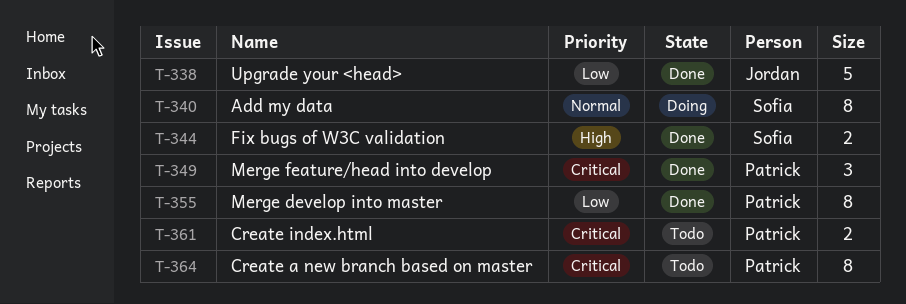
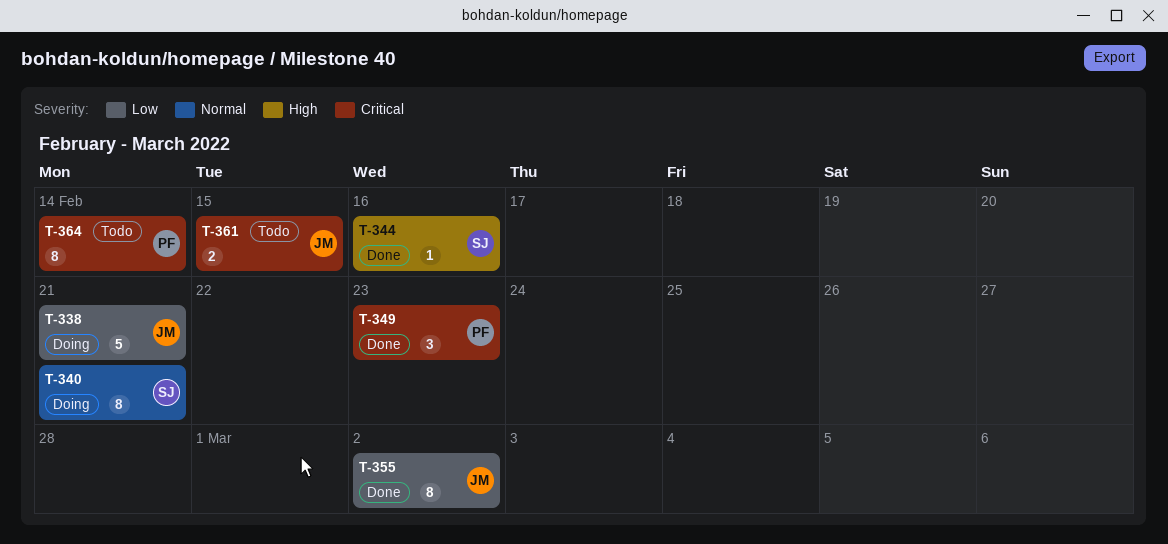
T-338, status: Done -> Doing
T-344, estimate: 2 -> 1
T-355, owner: Patrick -> Jordan
T-361, owner: Patrick -> Jordan

